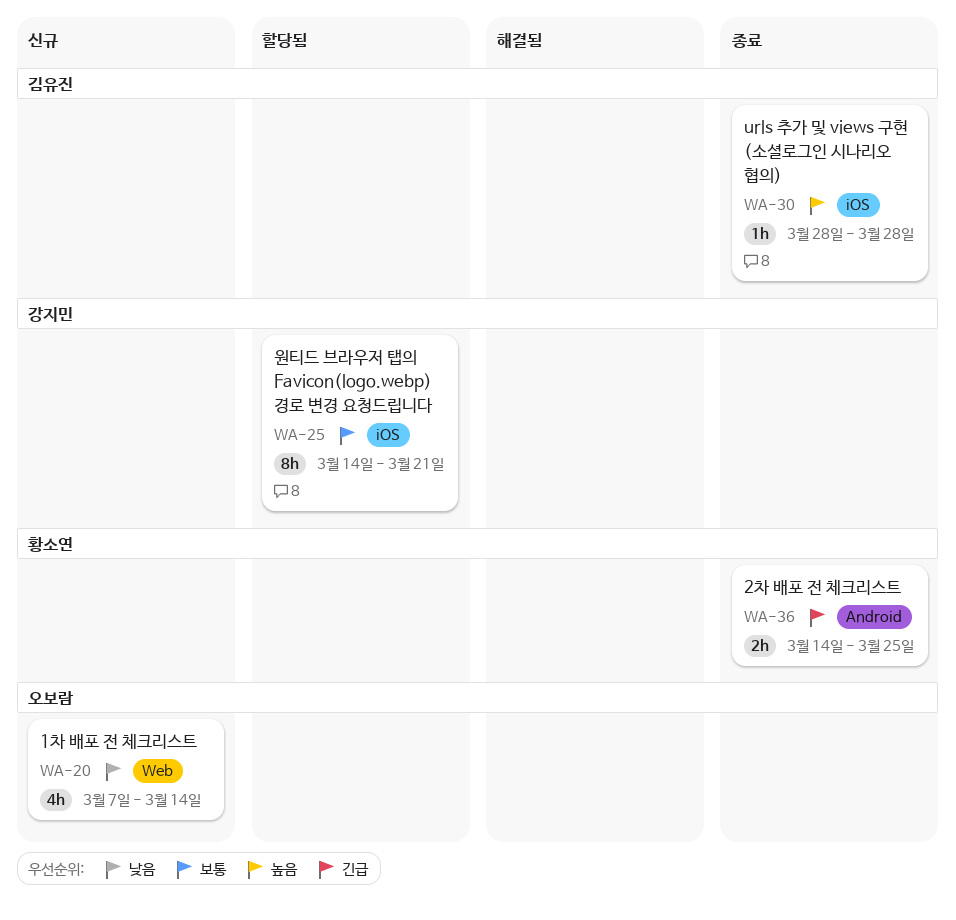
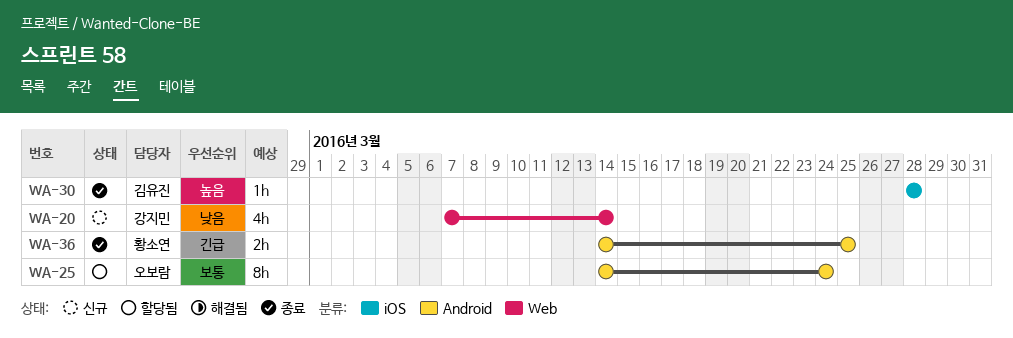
WA-20, owner: 오보람 -> 강지민
WA-25, owner: 강지민 -> 오보람
WA-25, label: iOS -> Android
WA-25, due: Mar 21 -> Mar 24

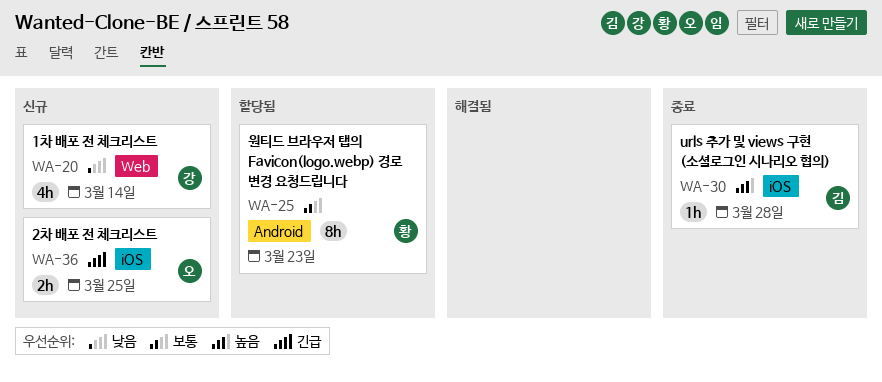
WA-25, owner: 오보람 -> 황소연
WA-25, due: Mar 24 -> Mar 23
WA-36, status: 종료 -> 신규
WA-36, owner: 황소연 -> 오보람
WA-36, label: Android -> iOS

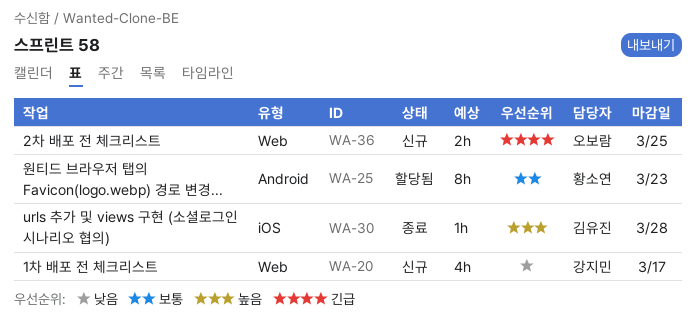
WA-20, due: Mar 14 -> Mar 17
WA-36, label: iOS -> Web

